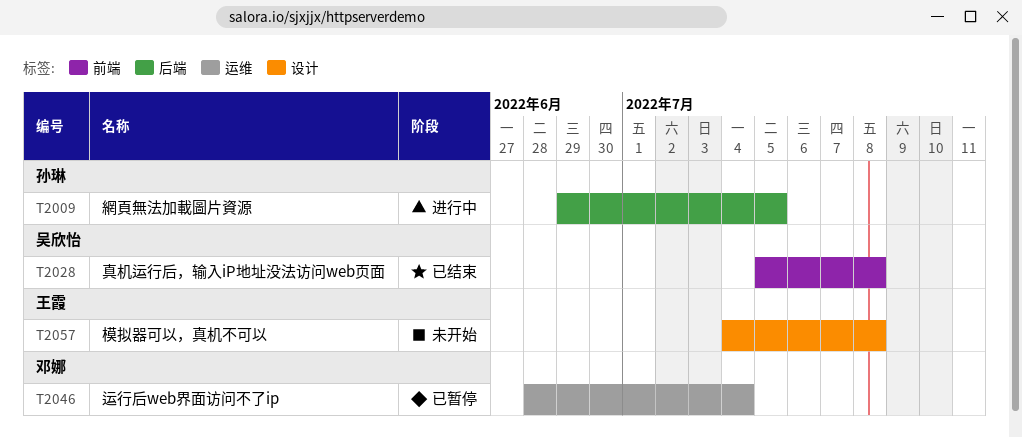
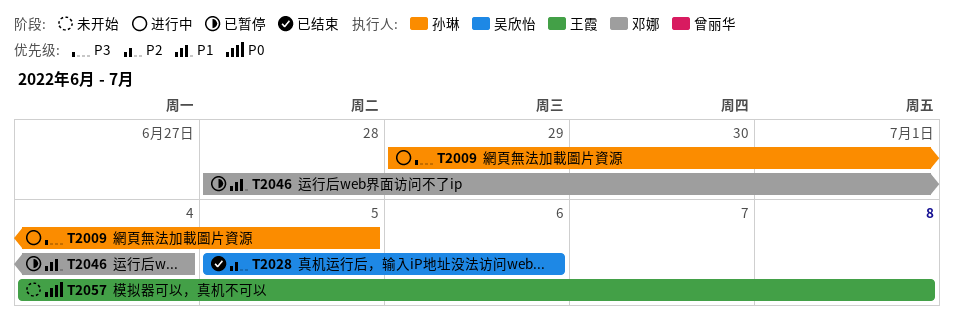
T2028, due: Jul 8 -> Jul 6

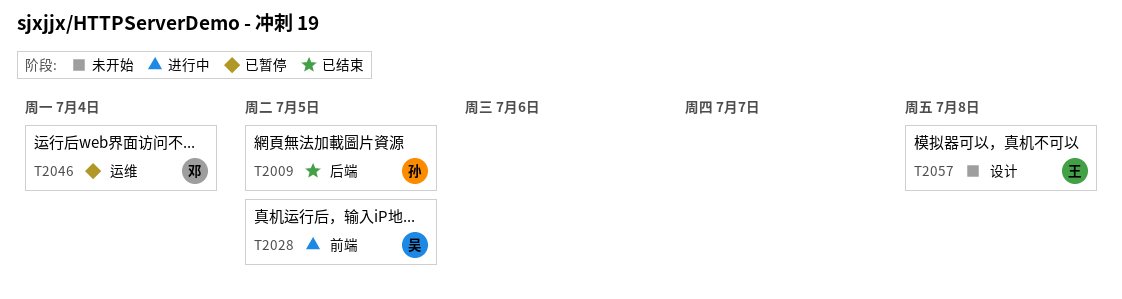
T2009, status: 进行中 -> 已结束
T2028, status: 已结束 -> 进行中
T2028, due: Jul 6 -> Jul 5

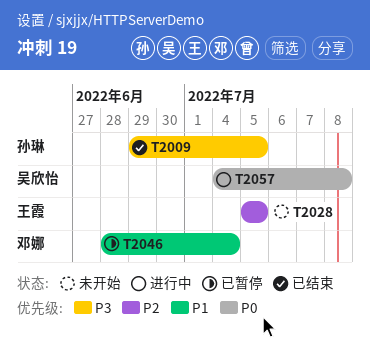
T2028, status: 进行中 -> 未开始
T2028, owner: 吴欣怡 -> 王霞
T2057, status: 未开始 -> 进行中
T2057, owner: 王霞 -> 吴欣怡

